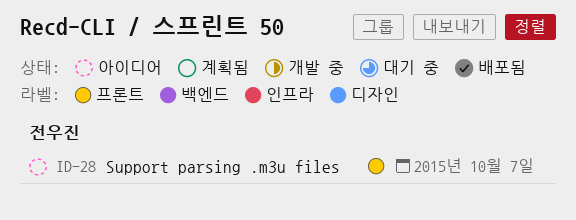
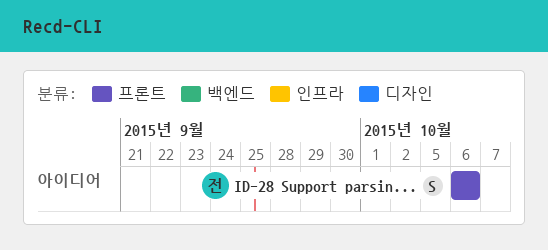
ID-28, due: Oct 7 -> Oct 6

